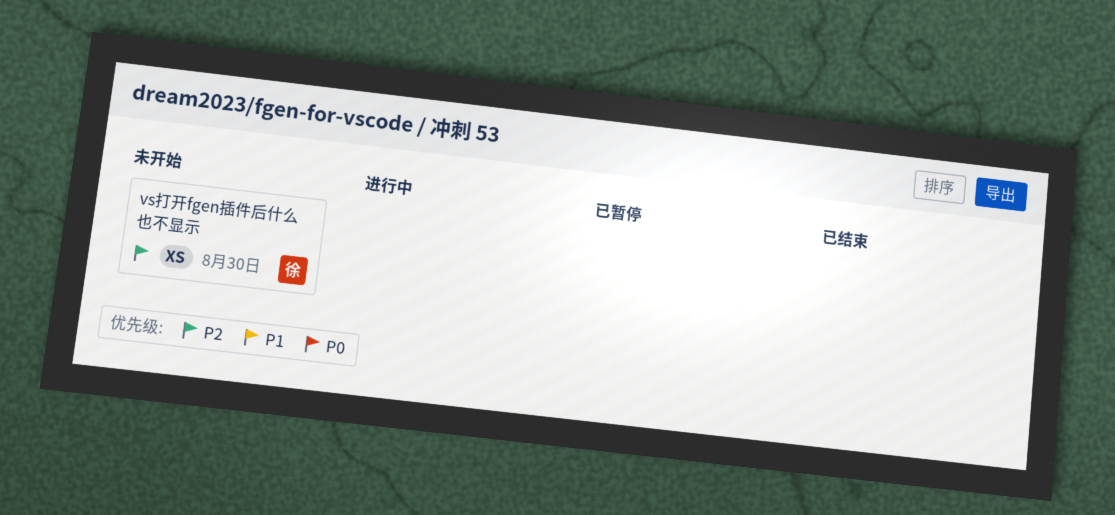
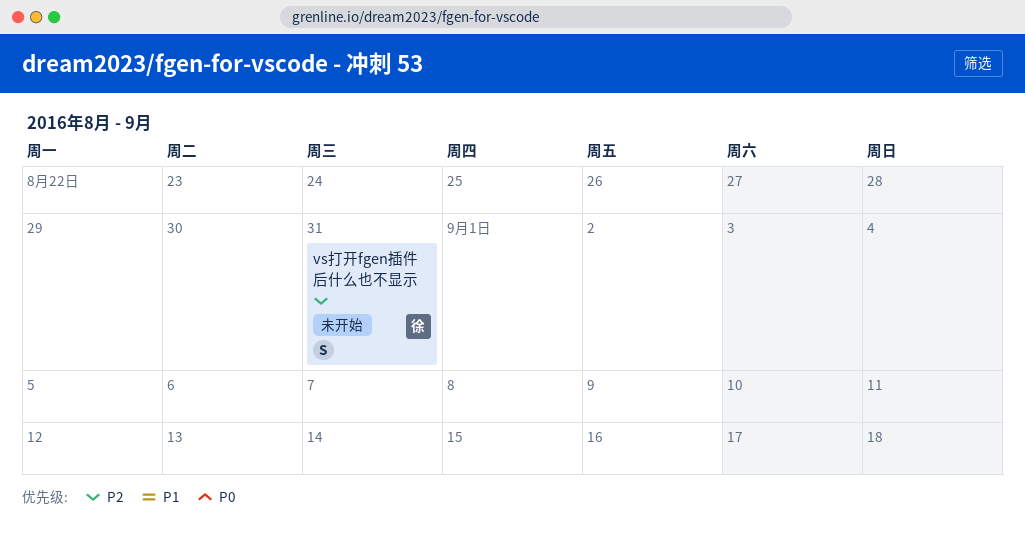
vs打开fgen插件后什么也不显示, estimate: XS -> S
vs打开fgen插件后什么也不显示, due: Aug 30 -> Aug 31

